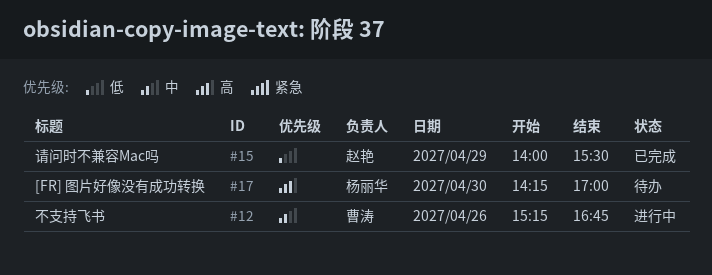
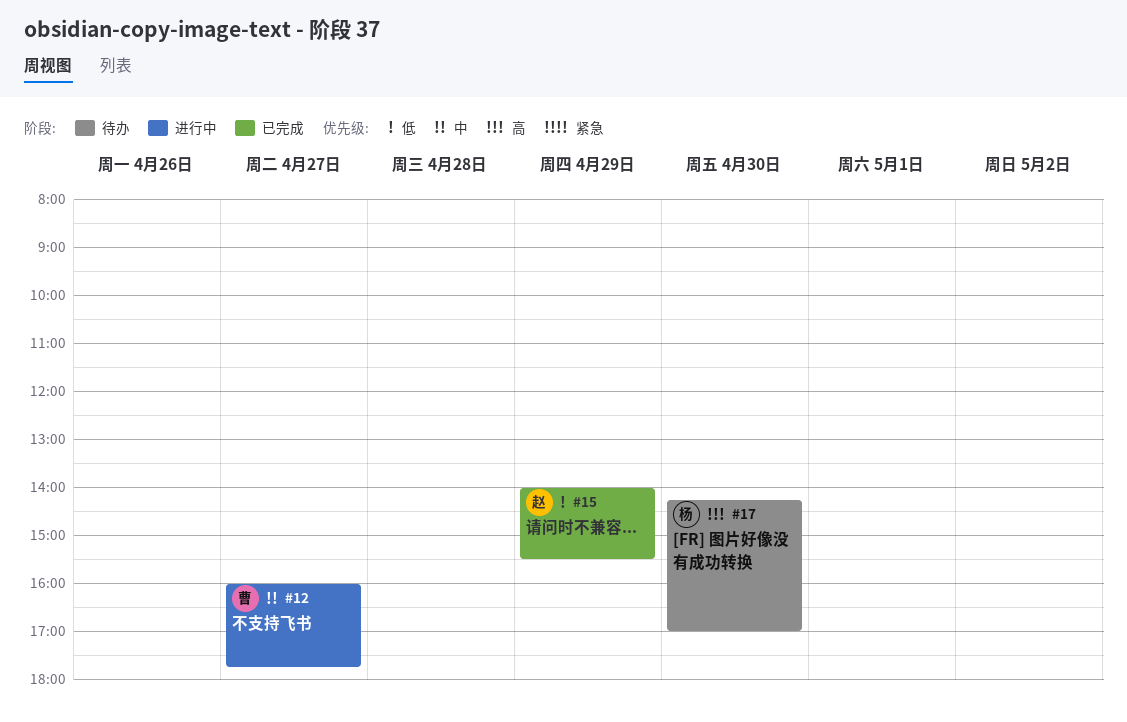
#12, day: Apr 26 -> Apr 27
#12, begins: 15:15 -> 16:00
#12, ends: 16:45 -> 17:45

